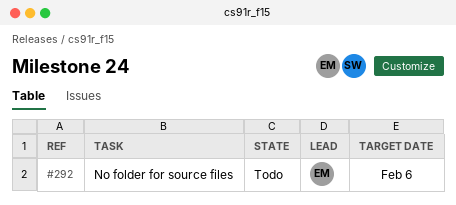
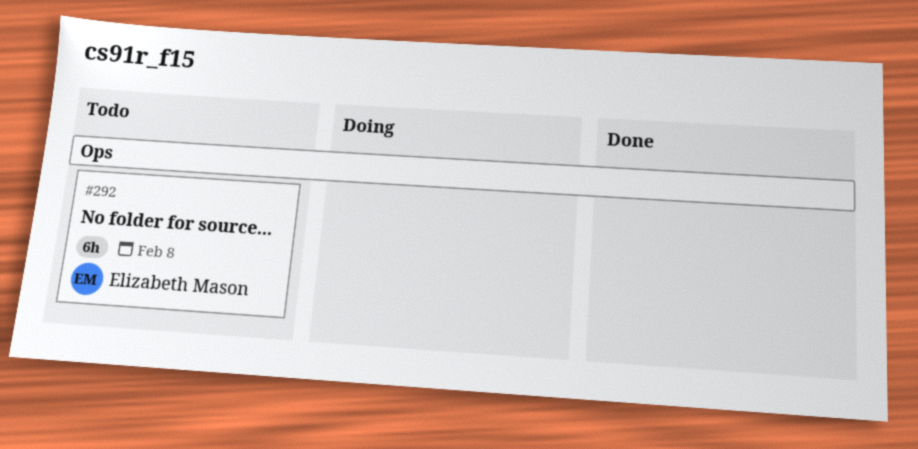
#292, due: Feb 6 -> Feb 8

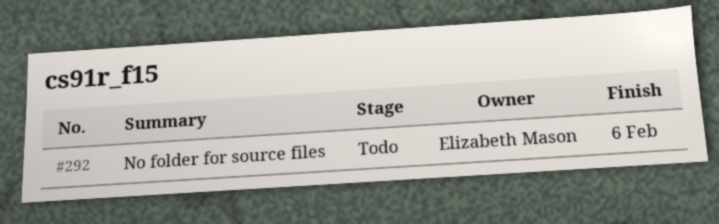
#292, due: Feb 8 -> Feb 6

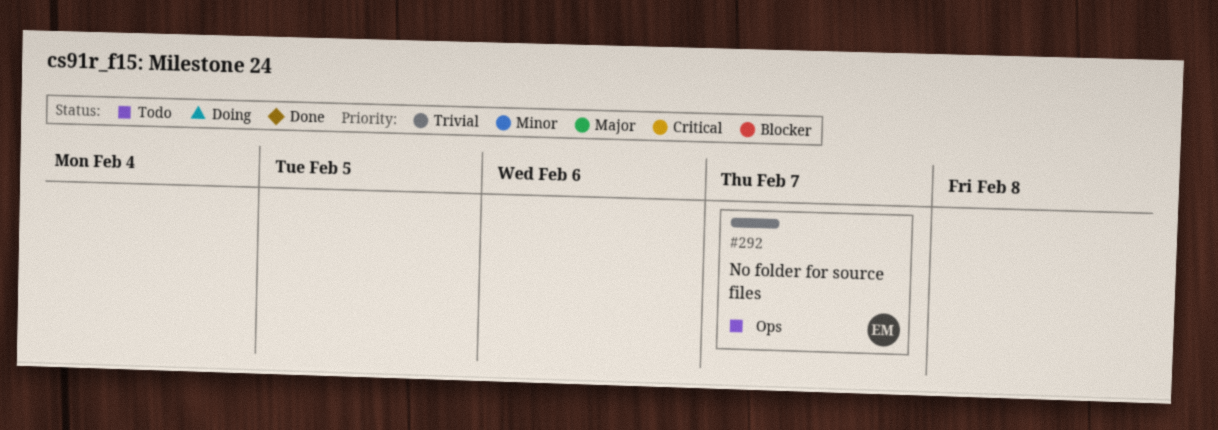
#292, due: Feb 6 -> Feb 7

